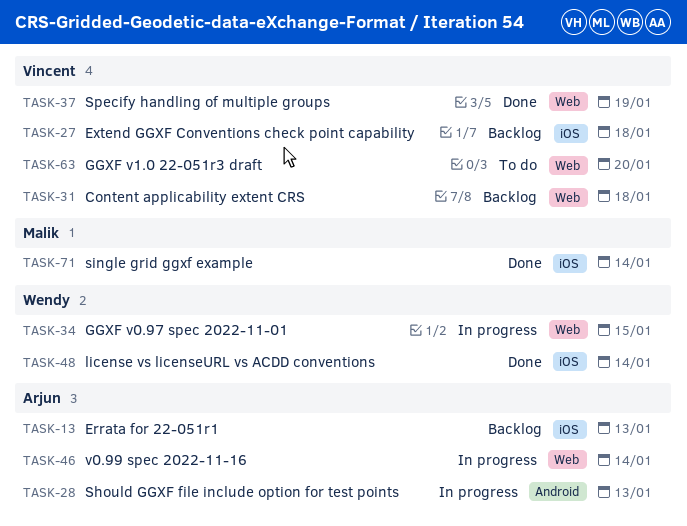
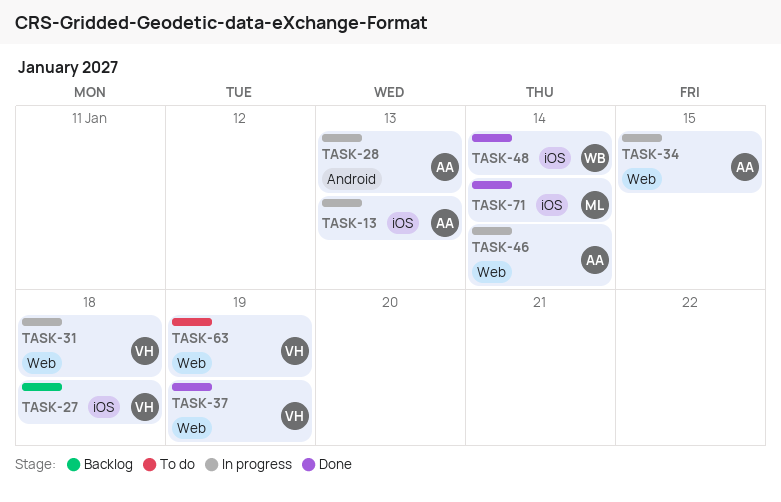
TASK-13, status: Backlog -> In progress
TASK-31, status: Backlog -> In progress
TASK-34, owner: Wendy -> Arjun
TASK-63, due: Jan 20 -> Jan 19

